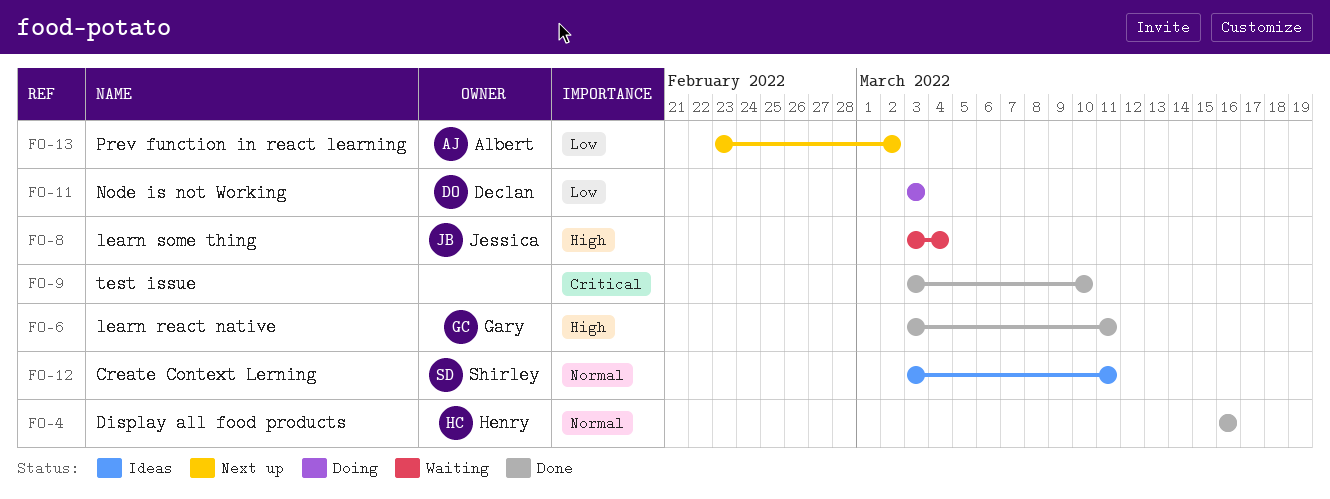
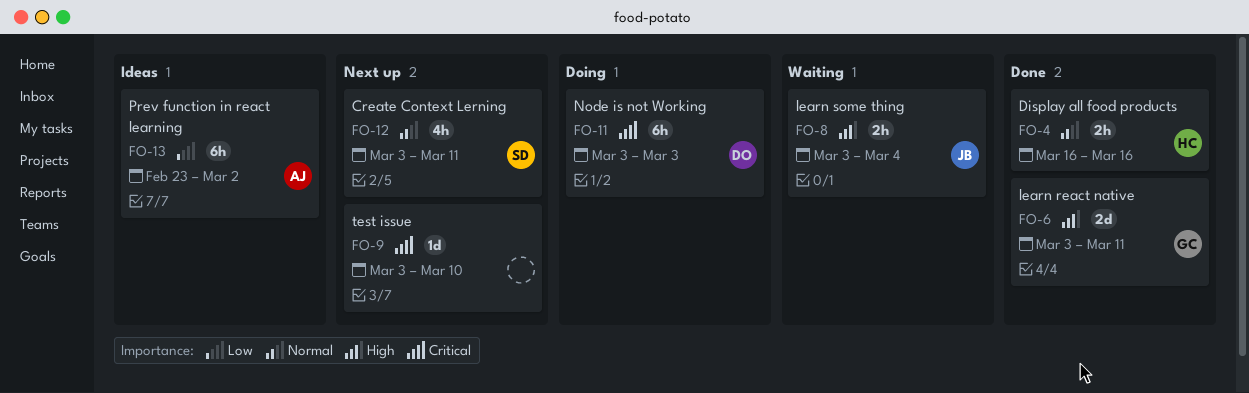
FO-9, status: Done -> Next up
FO-11, priority: Low -> Critical
FO-12, status: Ideas -> Next up
FO-13, status: Next up -> Ideas

